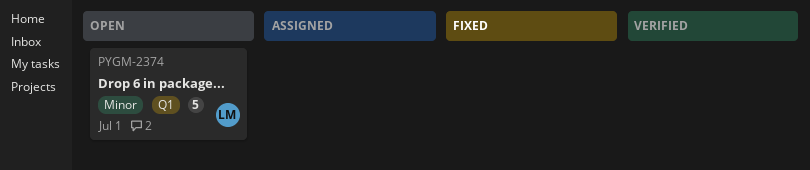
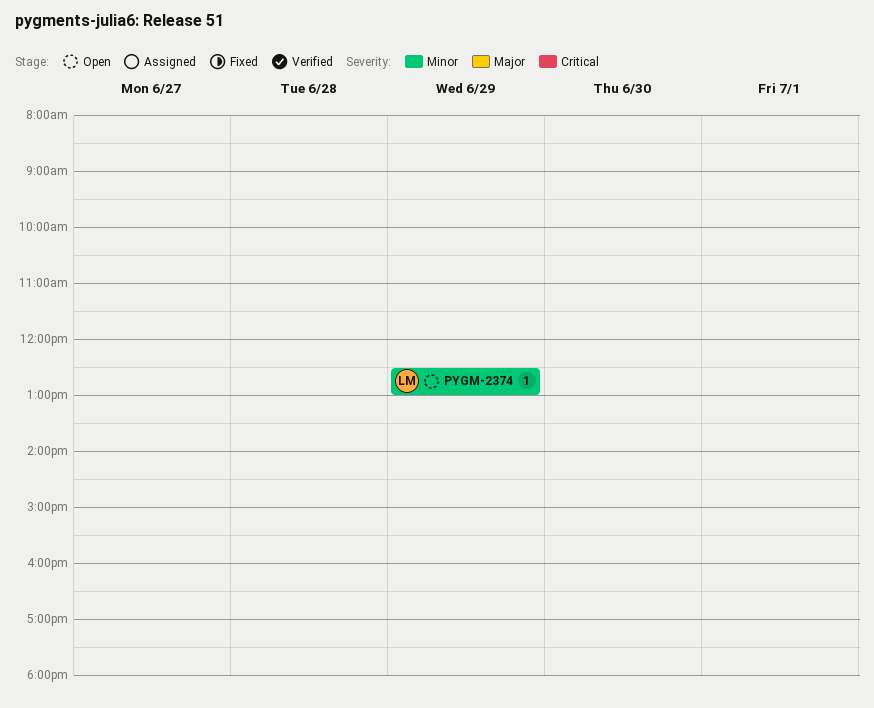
PYGM-2374, estimate: 5 -> 1
PYGM-2374, day: Jul 1 -> Jun 29

